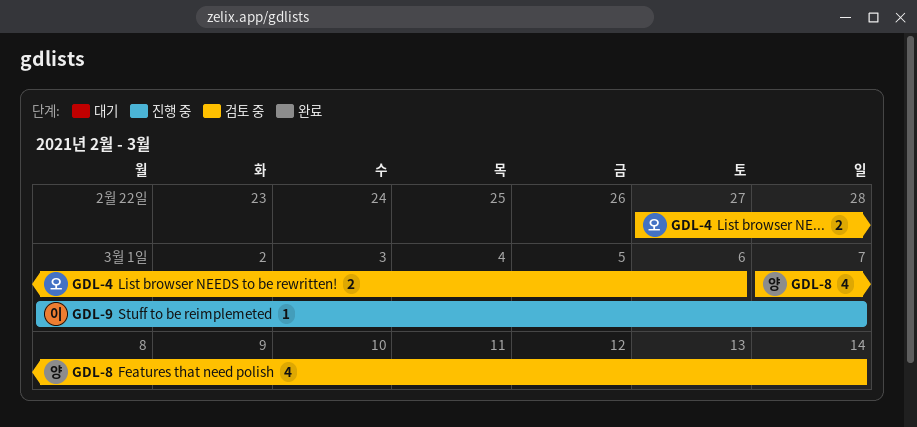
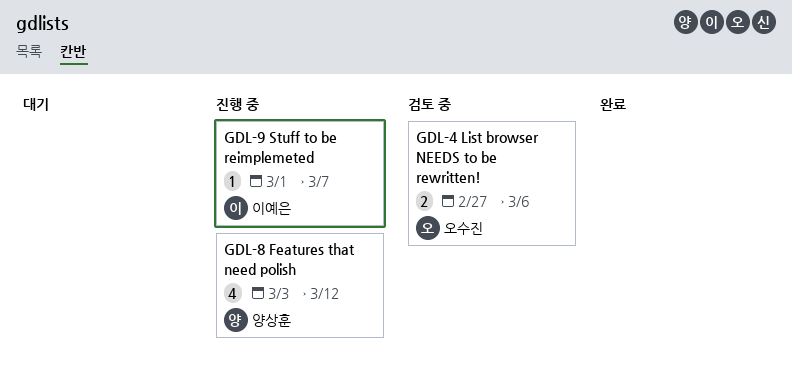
GDL-8, status: 검토 중 -> 진행 중
GDL-8, start: Mar 7 -> Mar 3
GDL-8, due: Mar 14 -> Mar 12

